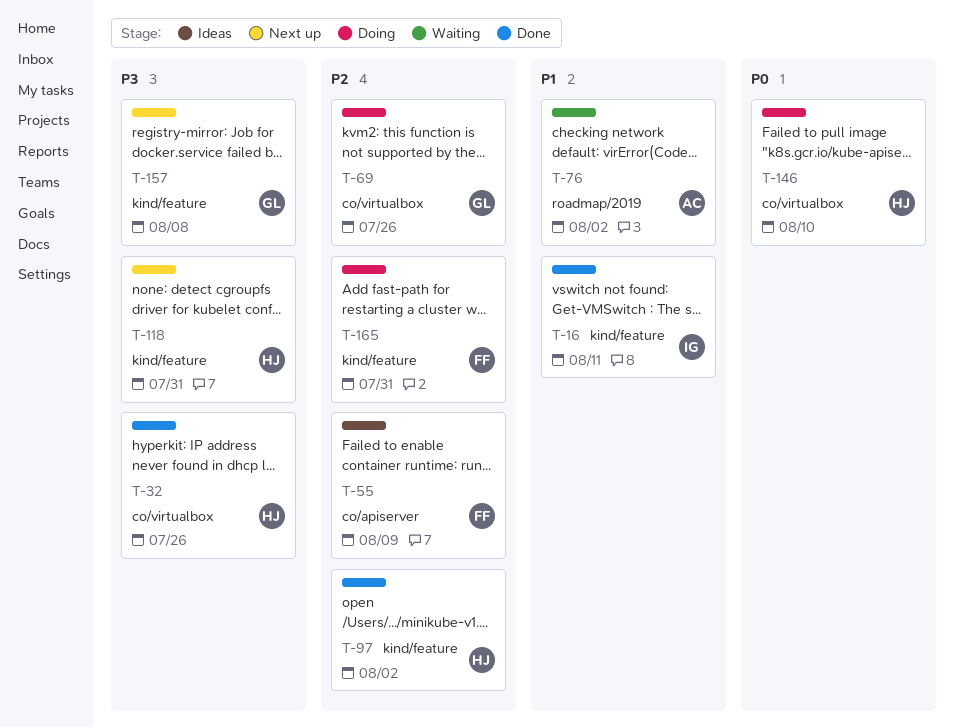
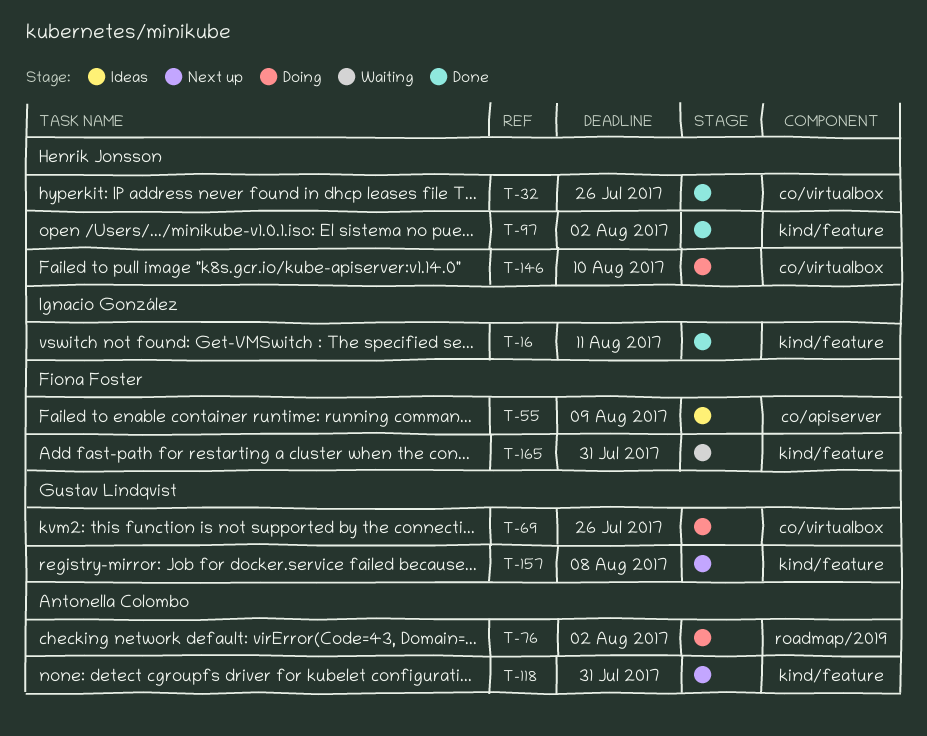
T-76, status: Waiting -> Doing
T-118, owner: Henrik Jonsson -> Antonella Colombo
T-165, status: Doing -> Waiting

